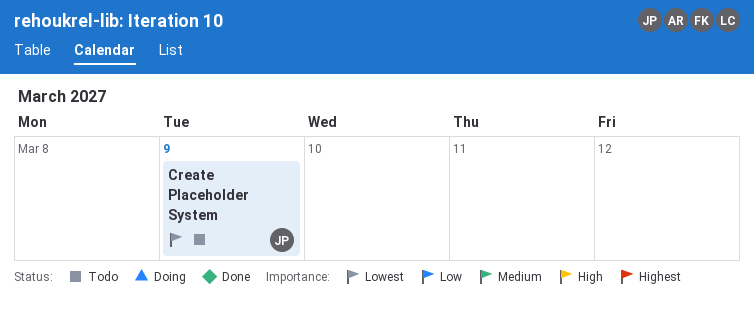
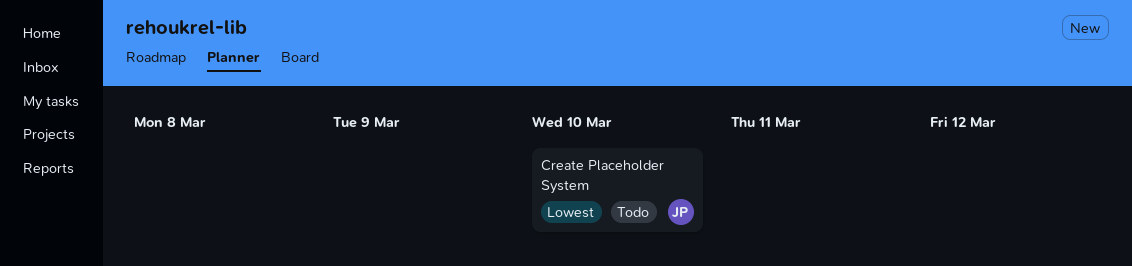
Create Placeholder System, due: Mar 9 -> Mar 10

